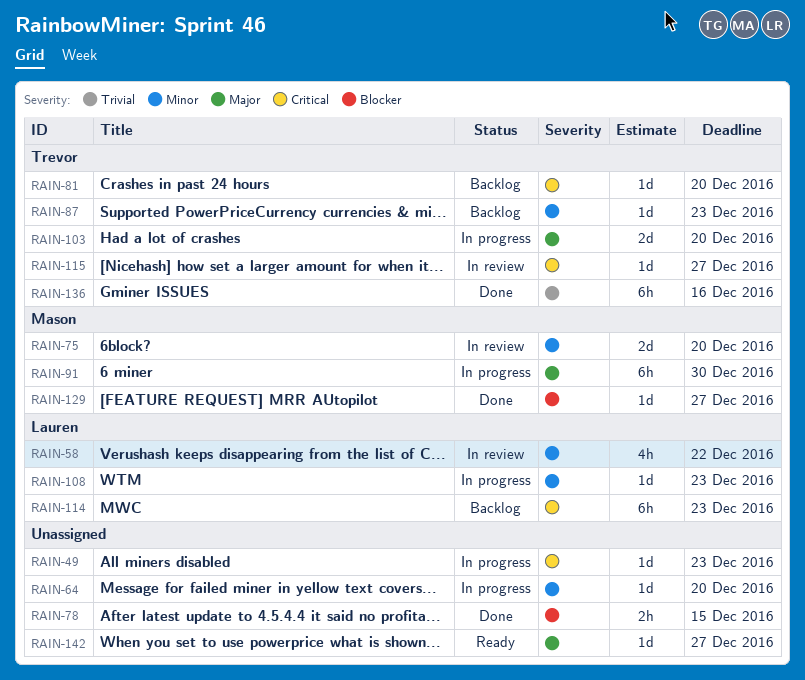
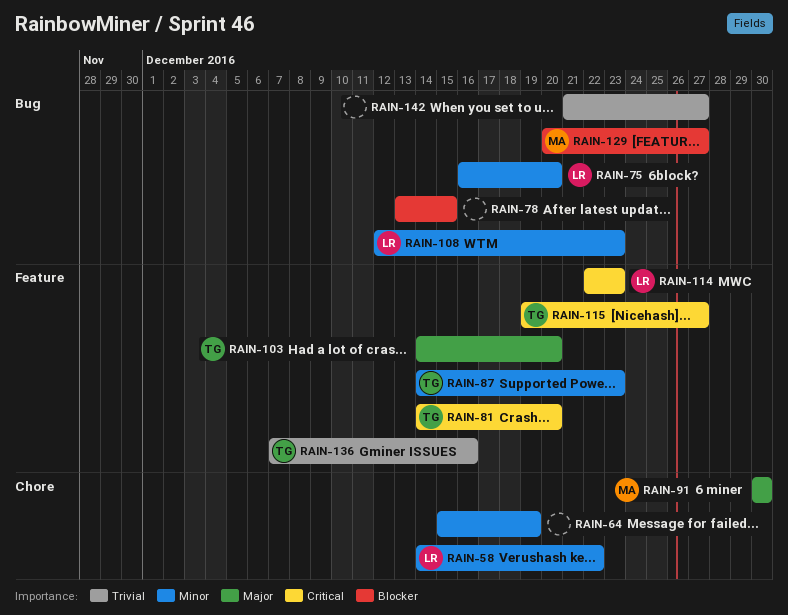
RAIN-49: present -> none
RAIN-64, due: Dec 20 -> Dec 19
RAIN-75, owner: Mason -> Lauren
RAIN-142, priority: Major -> Trivial

